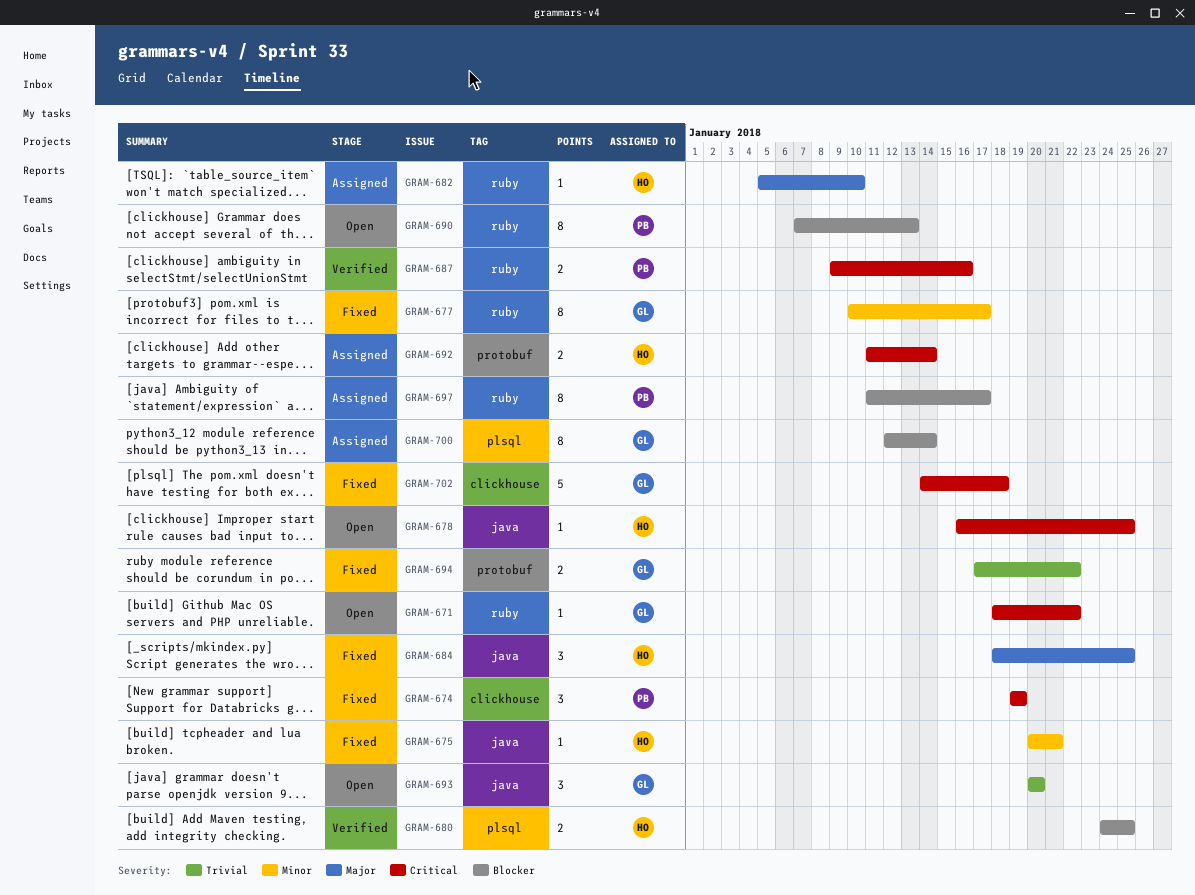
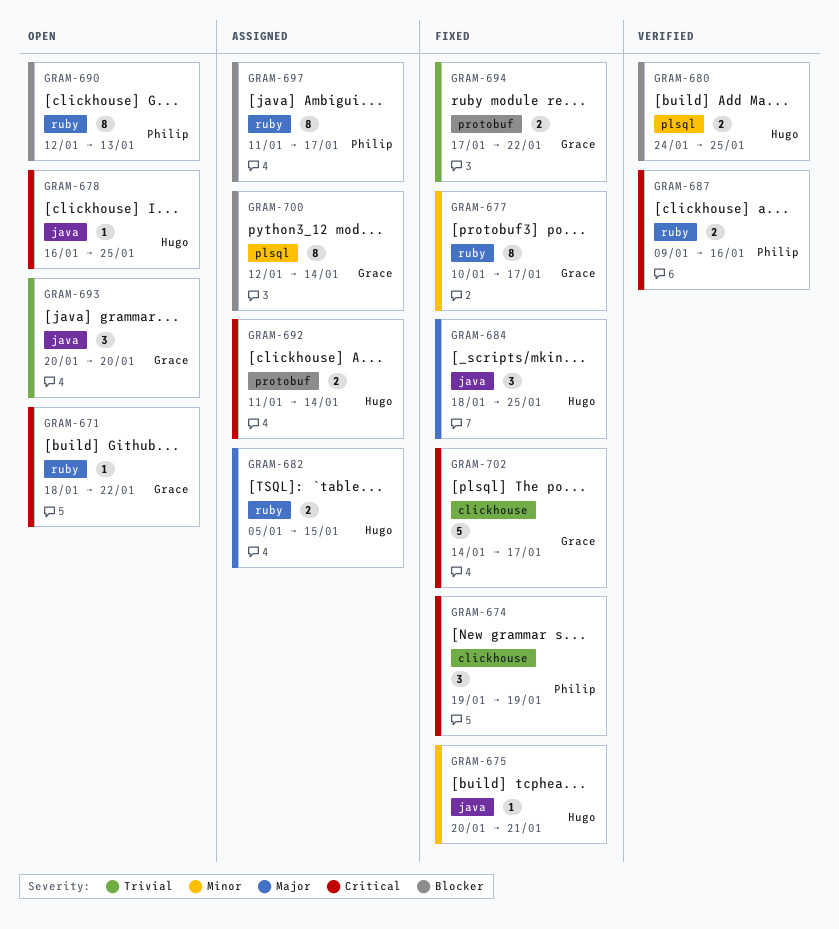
GRAM-682, estimate: 1 -> 2
GRAM-682, due: Jan 10 -> Jan 15
GRAM-690, start: Jan 7 -> Jan 12
GRAM-702, due: Jan 18 -> Jan 17

